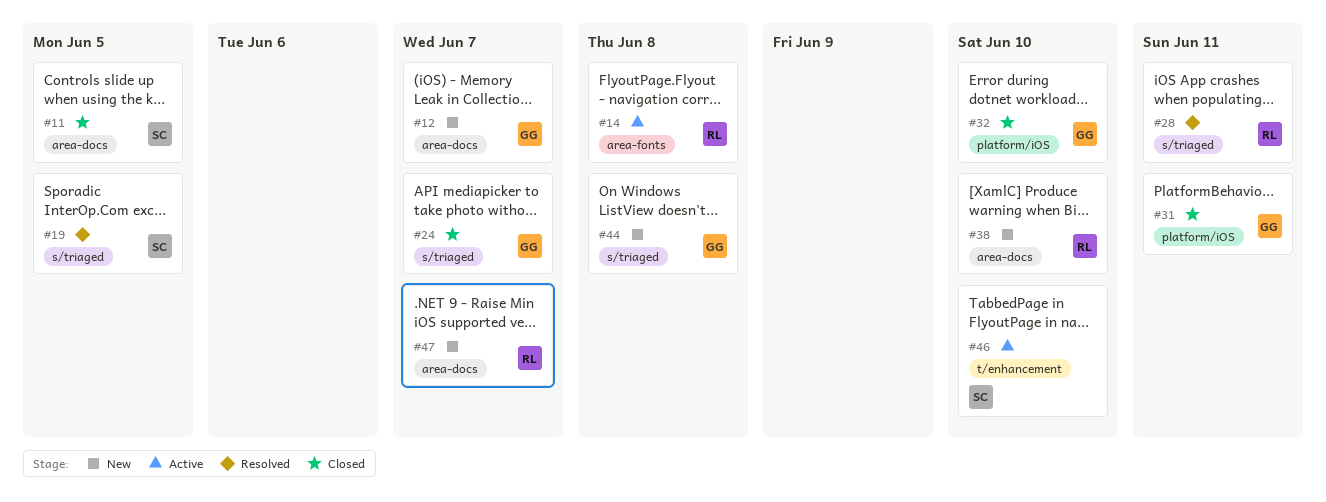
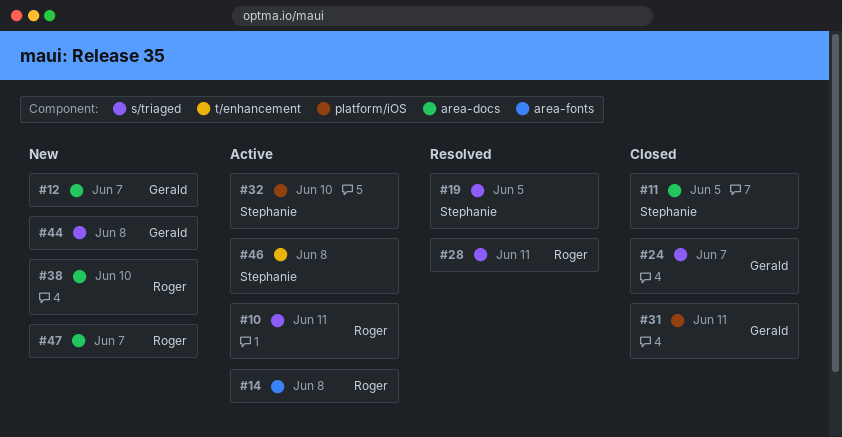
#10: none -> present
#32, status: Closed -> Active
#32, owner: Gerald -> Stephanie
#46, due: Jun 10 -> Jun 8

